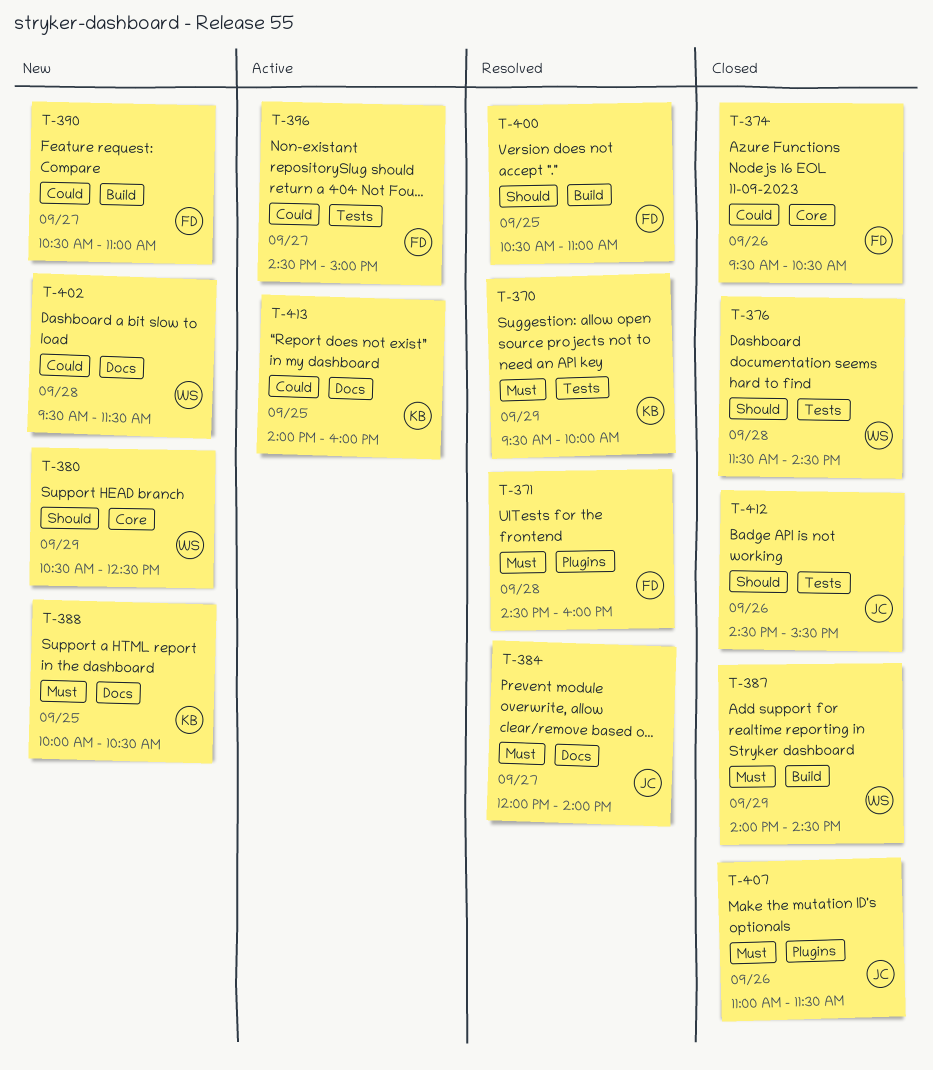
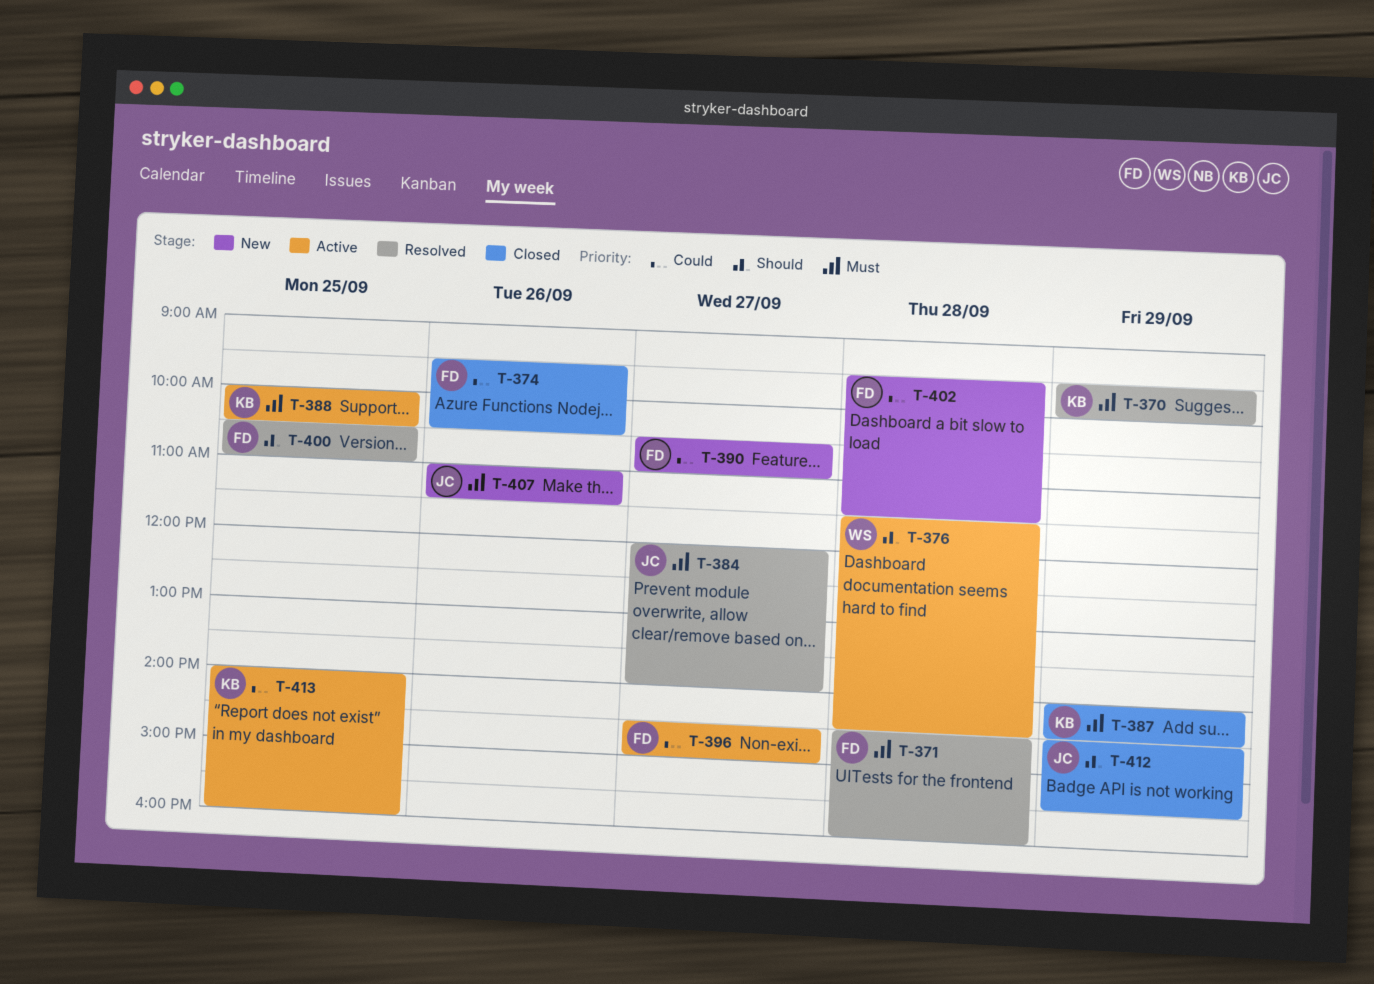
T-376, status: Closed -> Active
T-380: present -> none
T-387, owner: WS -> KB
T-388, status: New -> Active
T-402, owner: WS -> FD
T-407, status: Closed -> New
T-412, day: Sep 26 -> Sep 29

